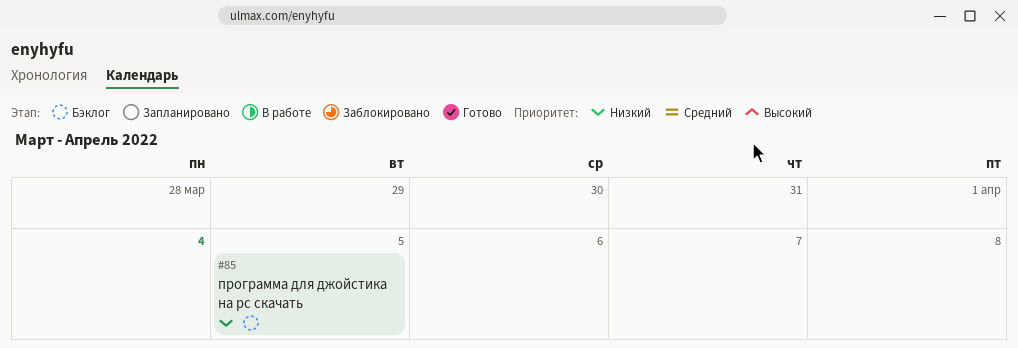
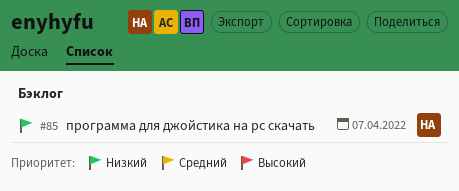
#85, due: Apr 5 -> Apr 7

